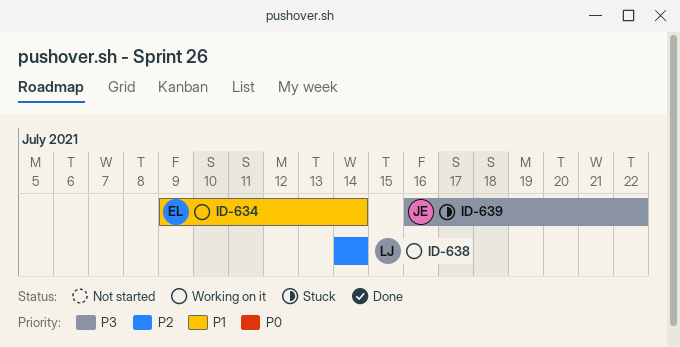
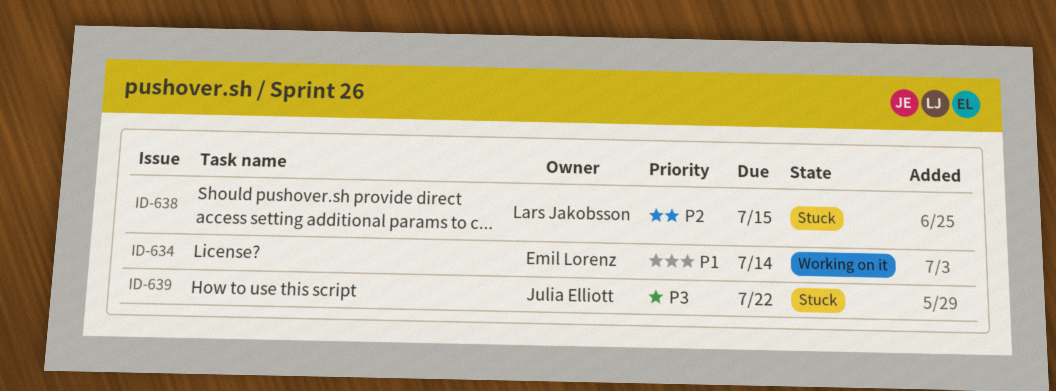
ID-638, status: Working on it -> Stuck
ID-638, due: Jul 14 -> Jul 15

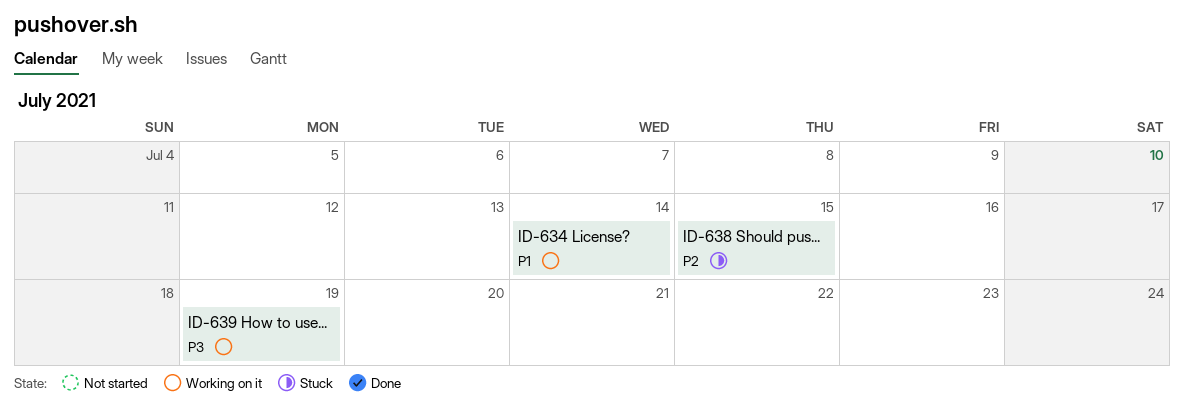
ID-639, status: Stuck -> Working on it
ID-639, due: Jul 22 -> Jul 19

